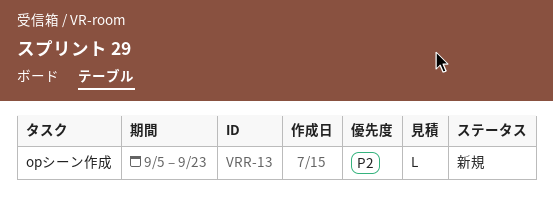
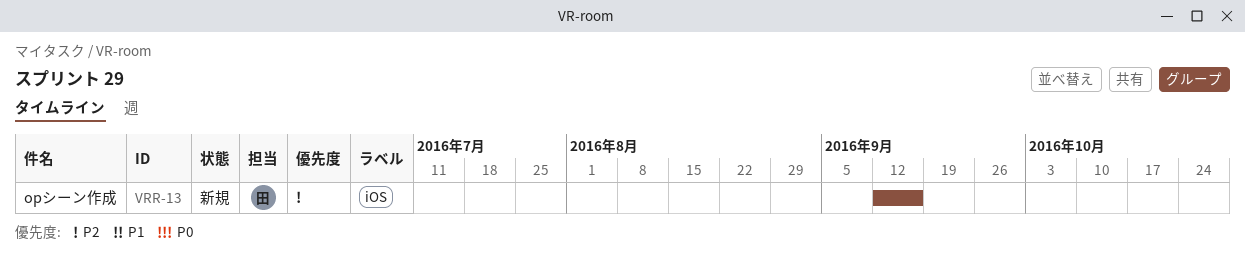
VRR-13, start: Sep 5 -> Sep 12
VRR-13, due: Sep 23 -> Sep 16

